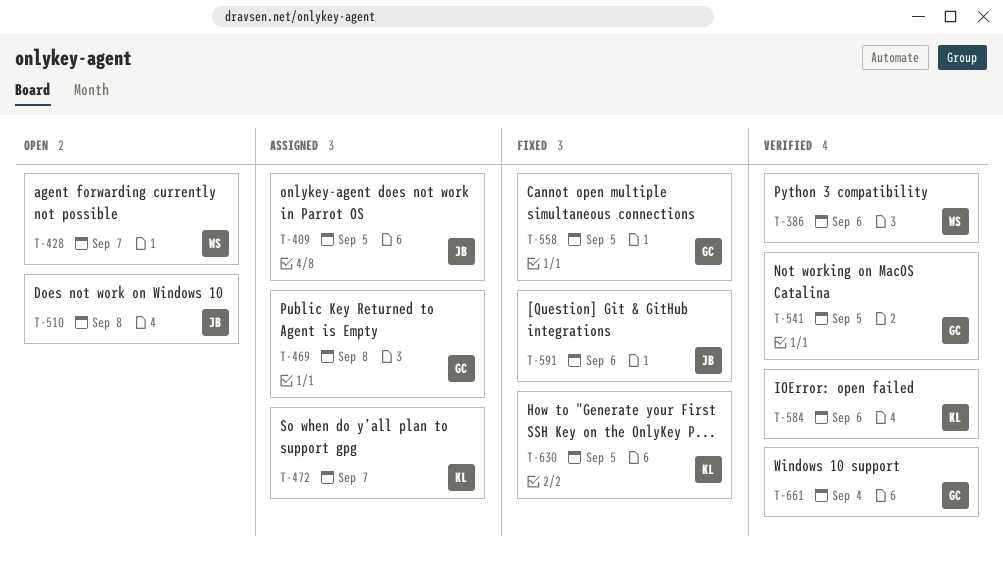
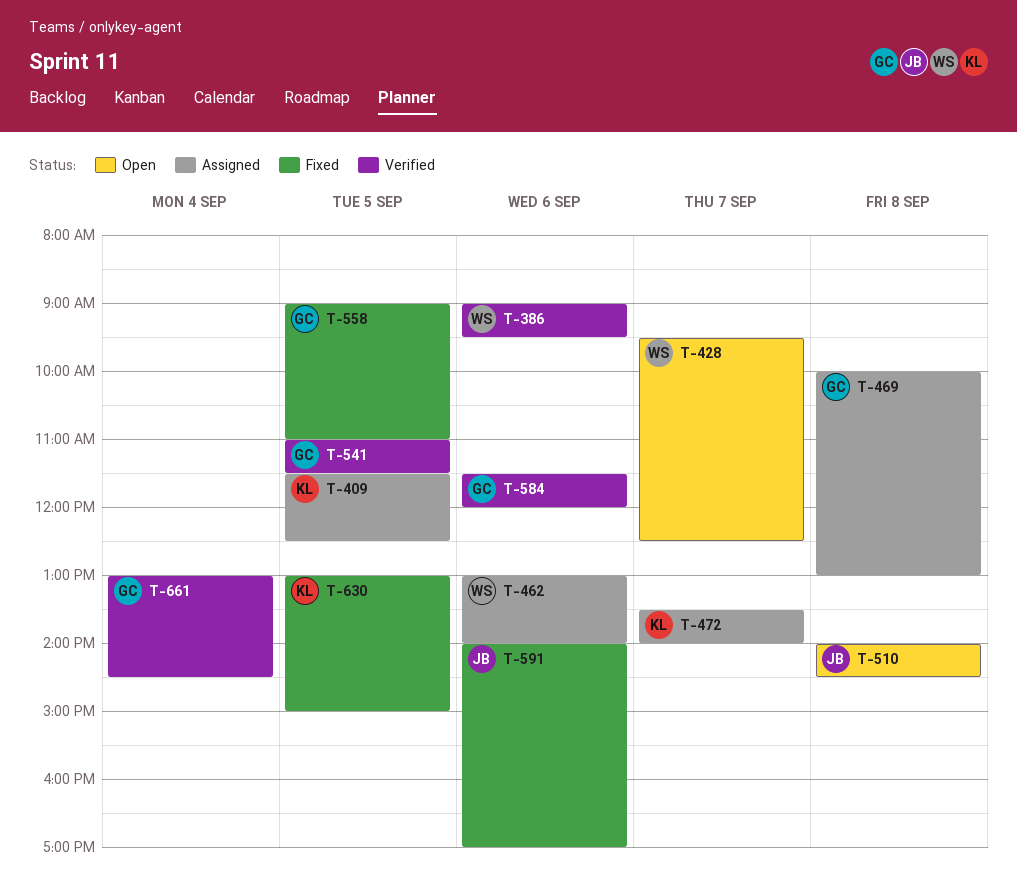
T-409, owner: JB -> KL
T-462: none -> present
T-584, owner: KL -> GC

